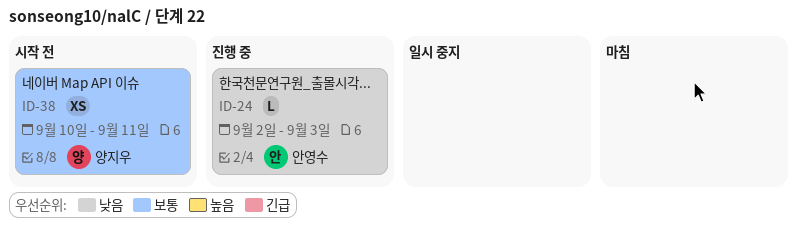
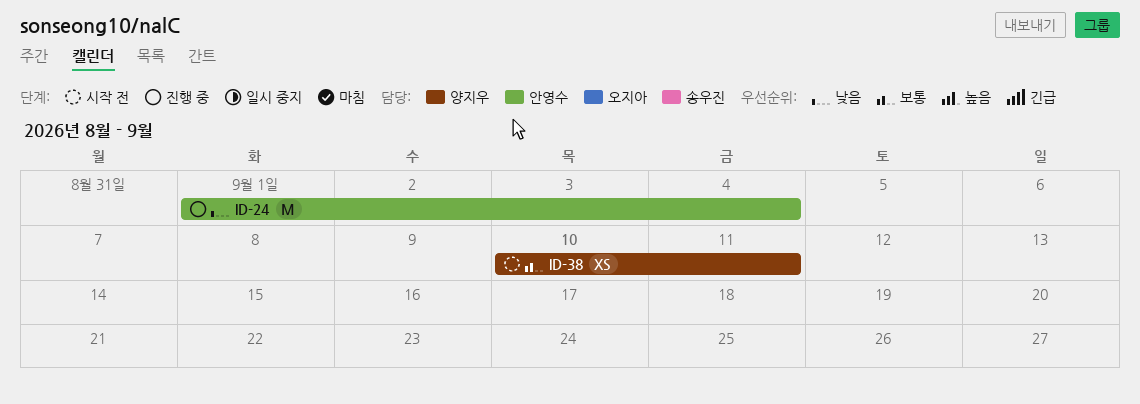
ID-24, estimate: L -> M
ID-24, start: Sep 2 -> Sep 1
ID-24, due: Sep 3 -> Sep 4

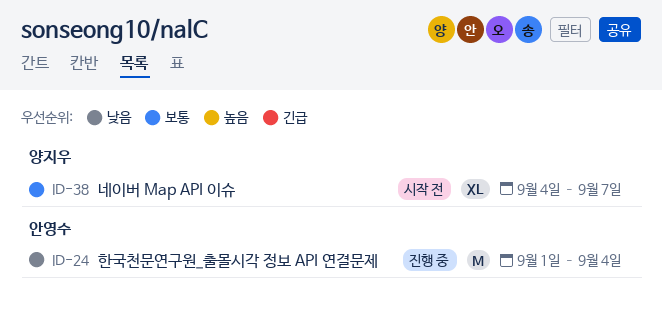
ID-38, estimate: XS -> XL
ID-38, start: Sep 10 -> Sep 4
ID-38, due: Sep 11 -> Sep 7

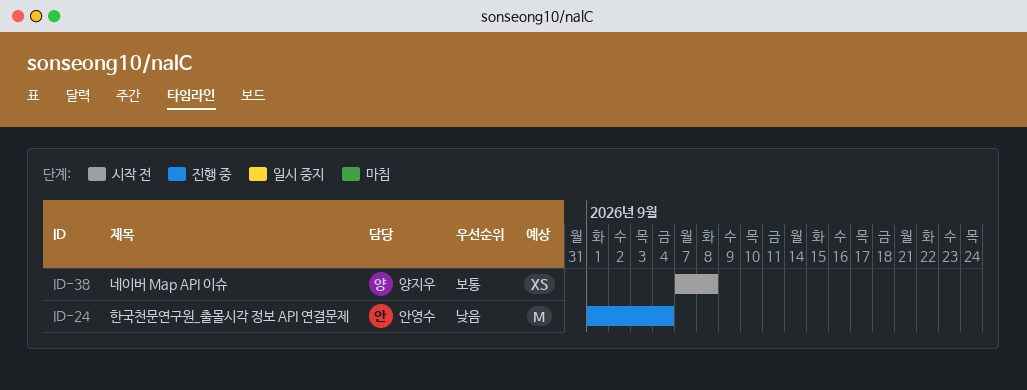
ID-38, estimate: XL -> XS
ID-38, start: Sep 4 -> Sep 7
ID-38, due: Sep 7 -> Sep 8

